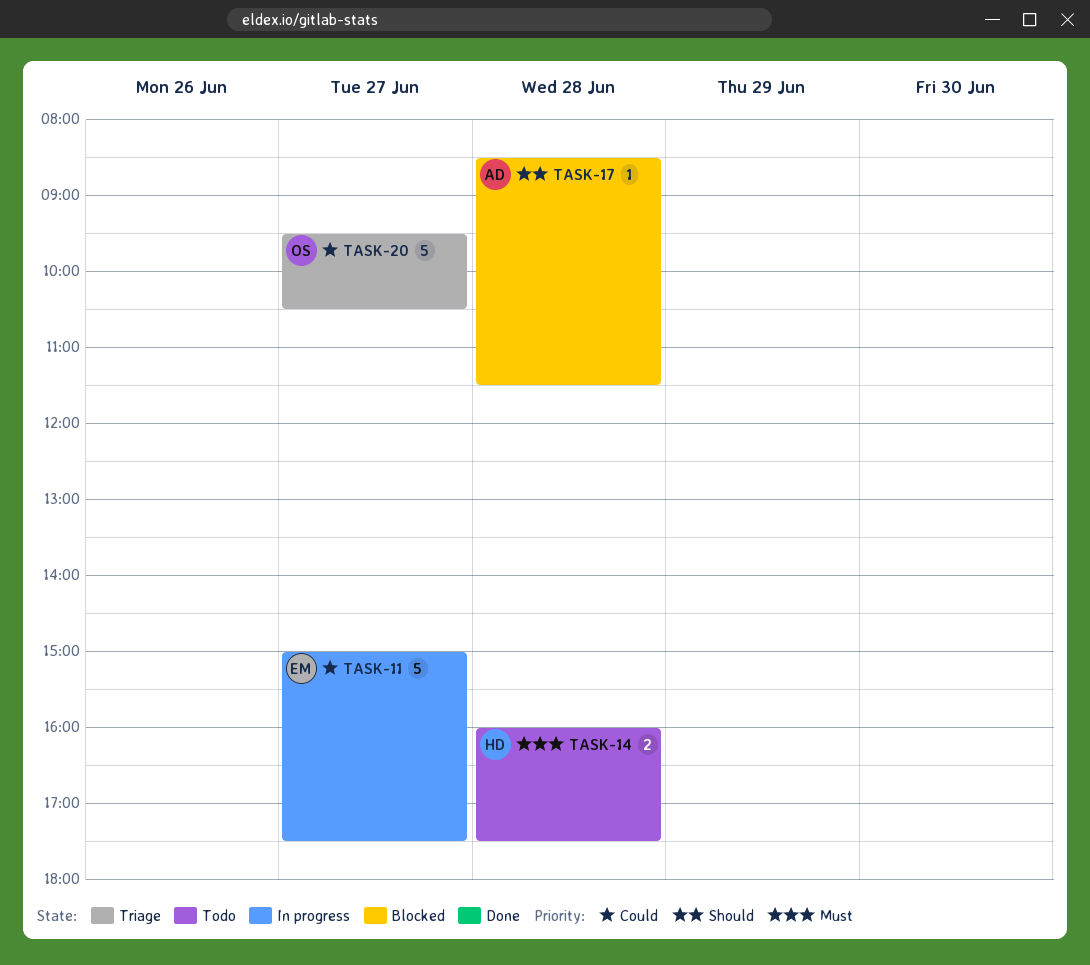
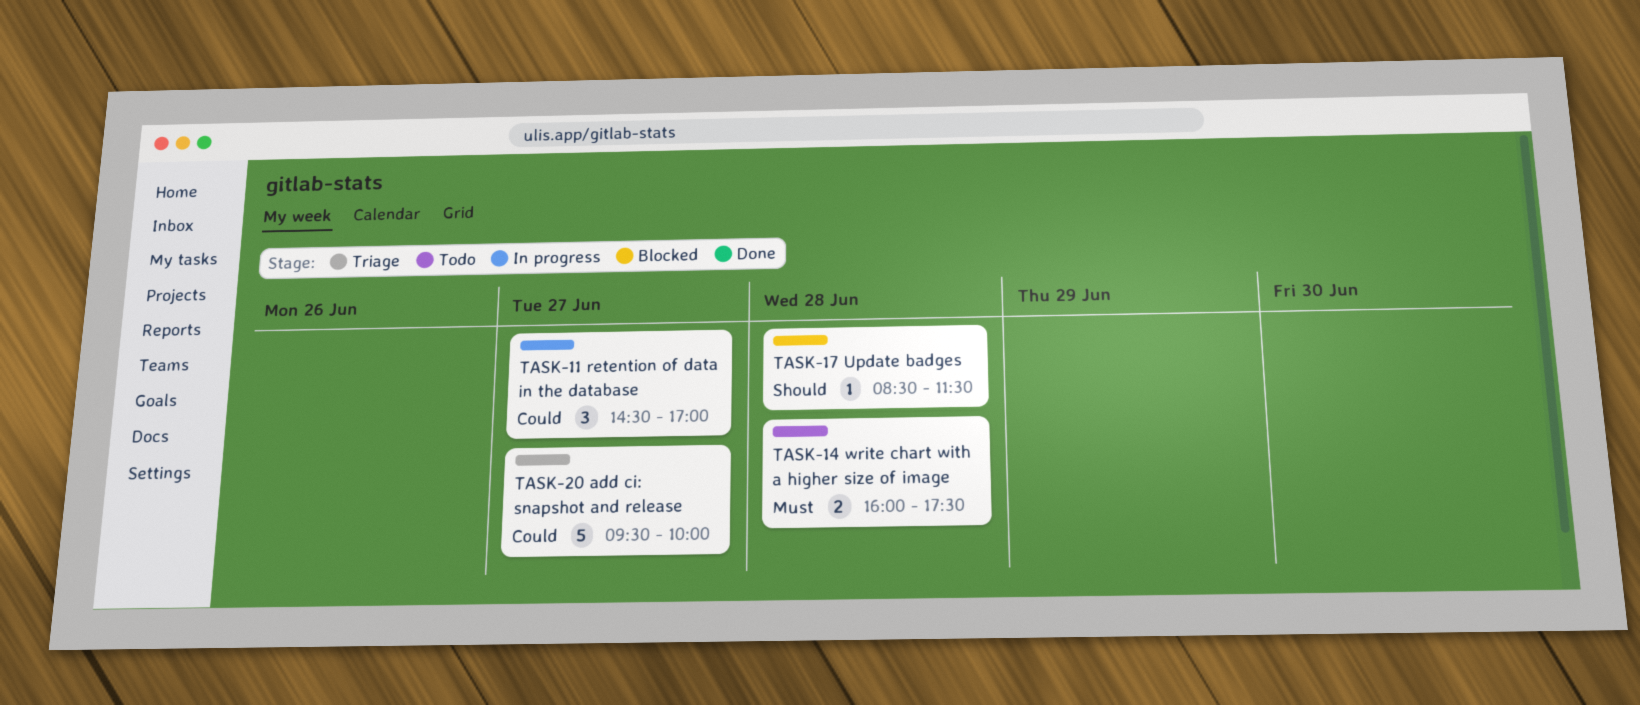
TASK-11, estimate: 5 -> 3
TASK-11, begins: 15:00 -> 14:30
TASK-11, ends: 17:30 -> 17:00
TASK-20, ends: 10:30 -> 10:00

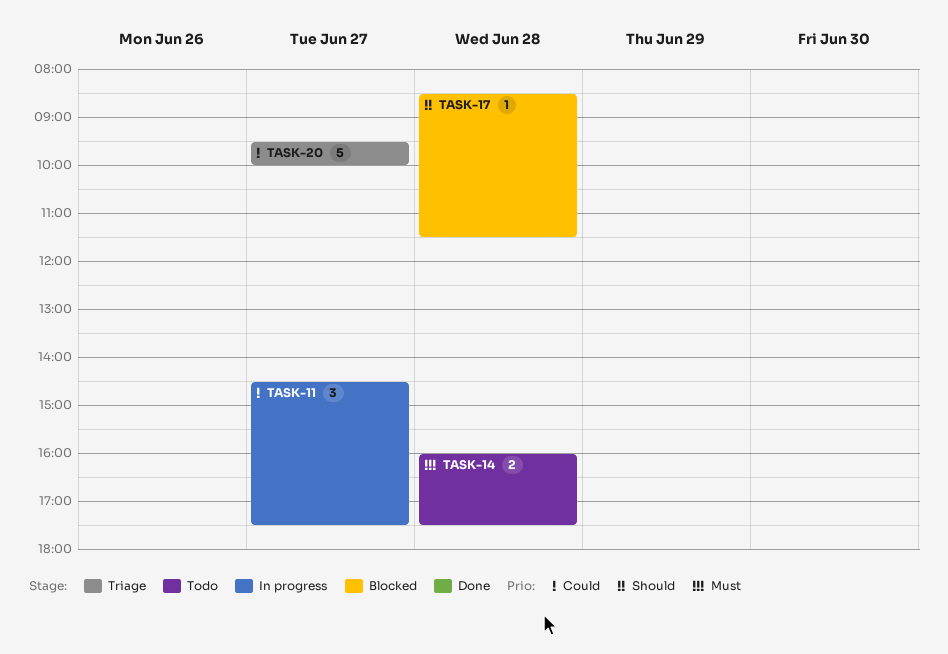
TASK-11, ends: 17:00 -> 17:30

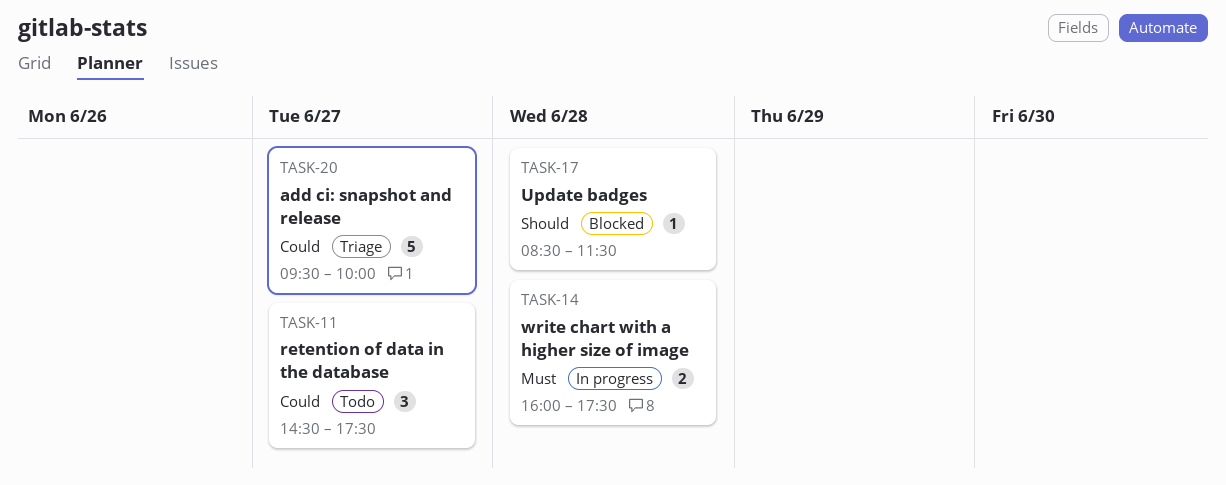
TASK-11, status: In progress -> Todo
TASK-14, status: Todo -> In progress

